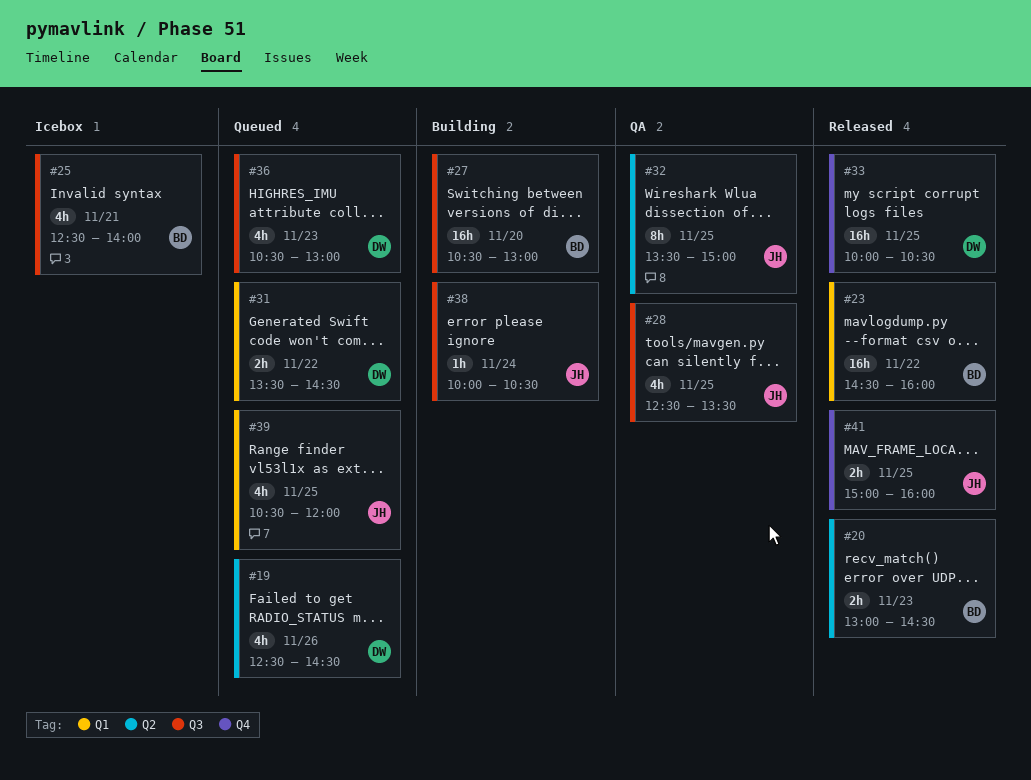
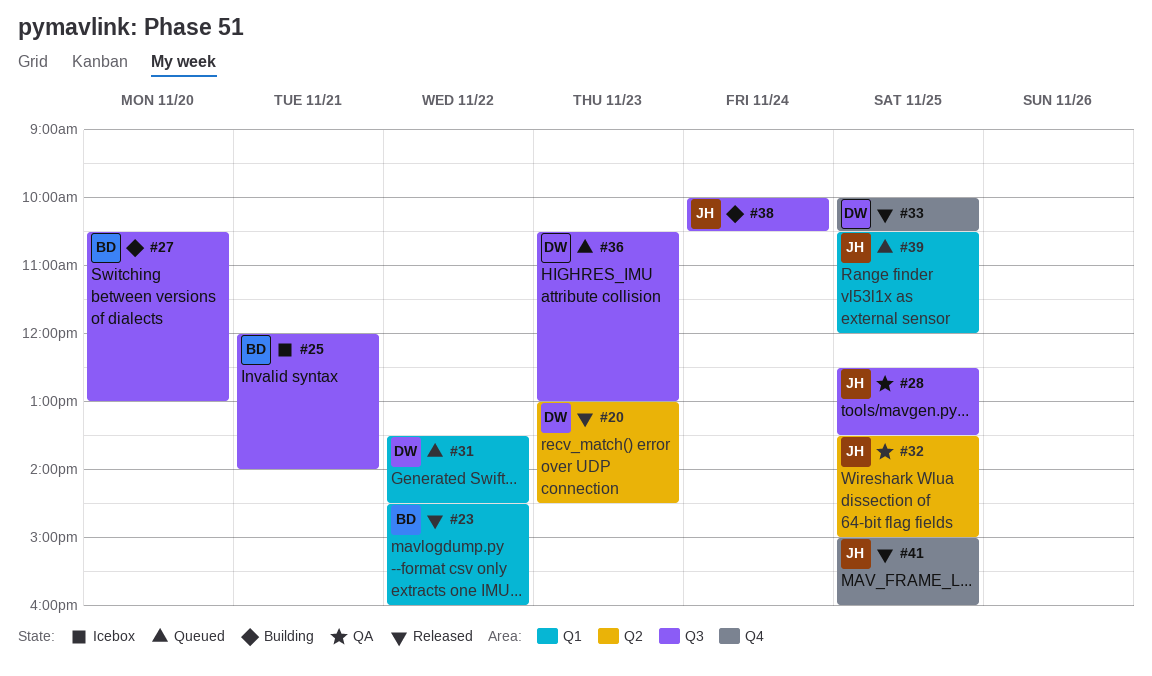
#19: present -> none
#20, owner: BD -> DW
#25, begins: 12:30 -> 12:00

